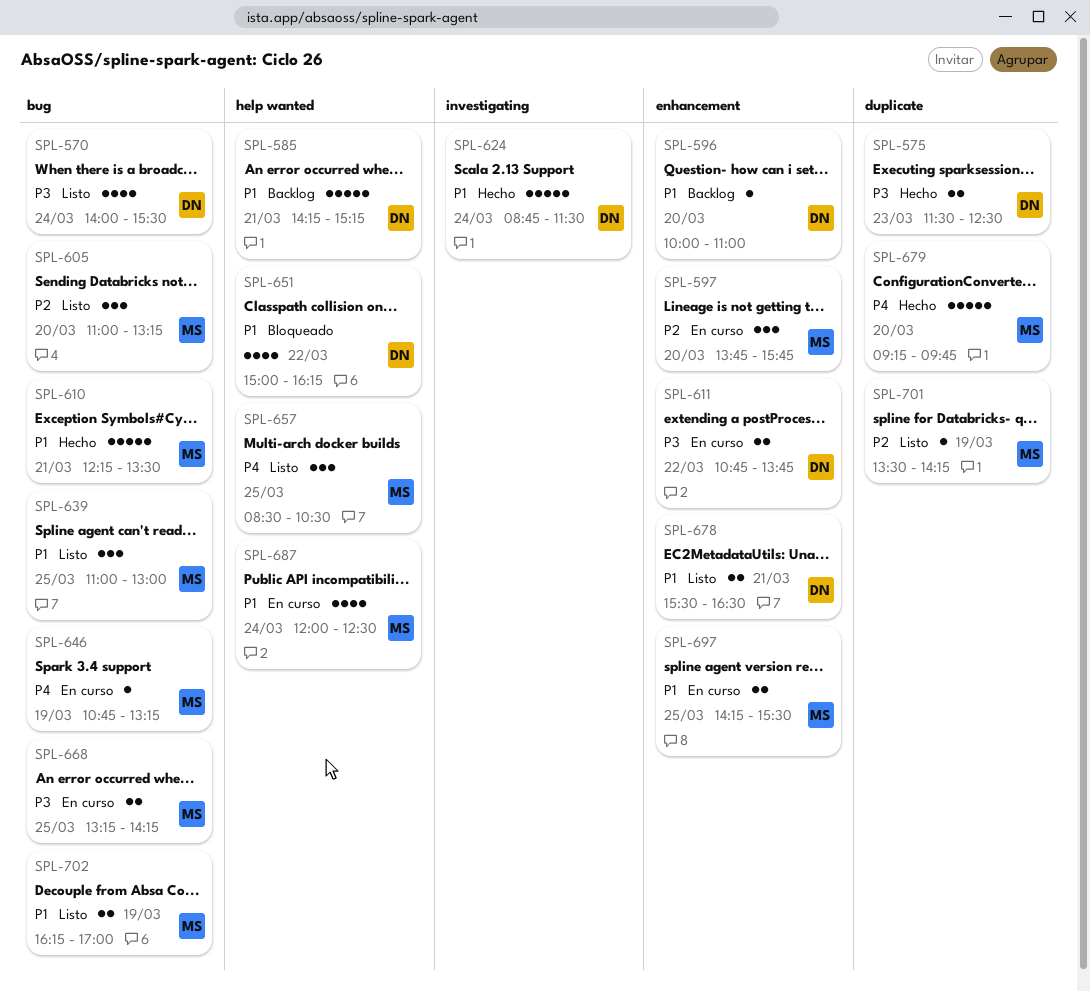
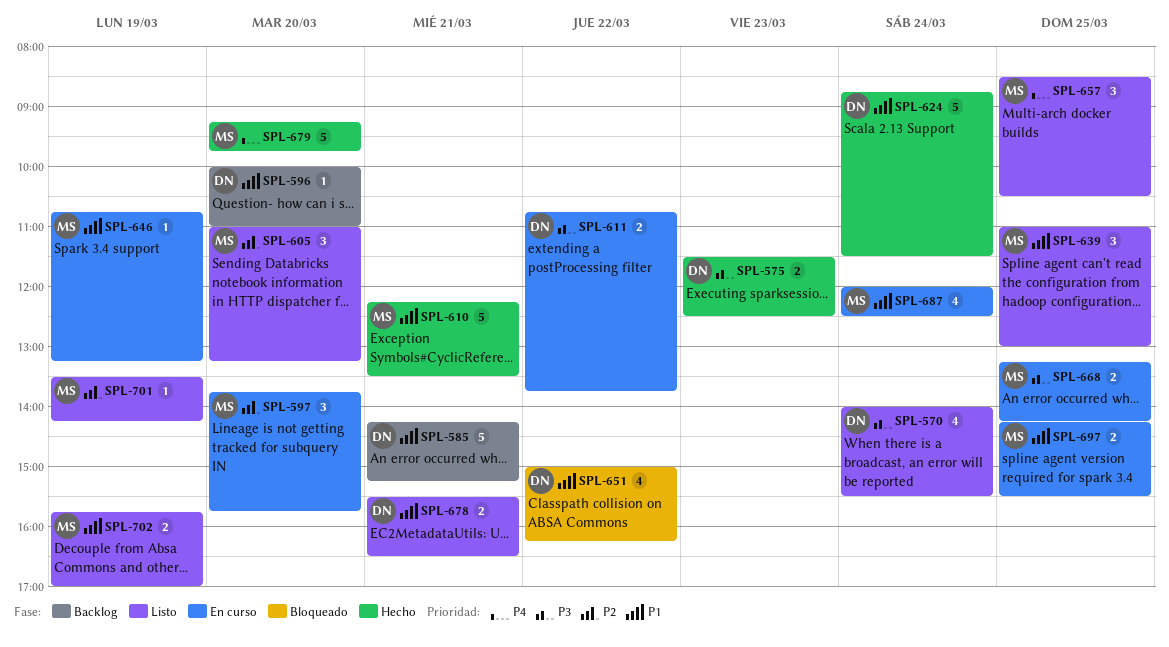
SPL-646, priority: P4 -> P1
SPL-702, begins: 16:15 -> 15:45

